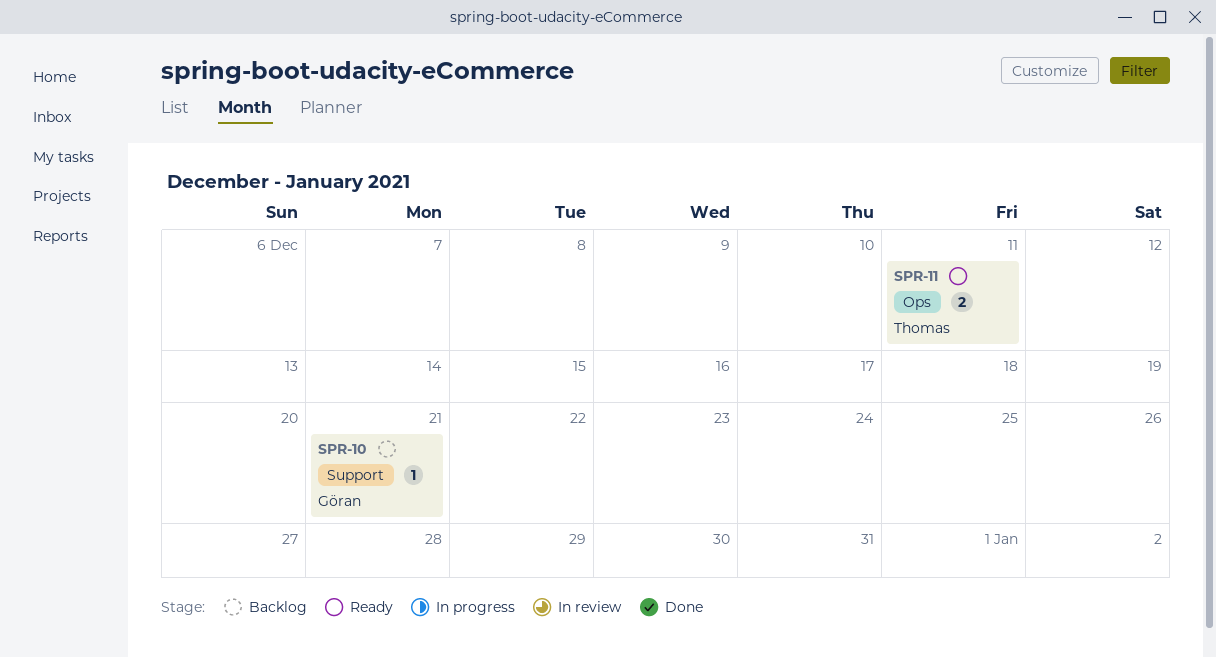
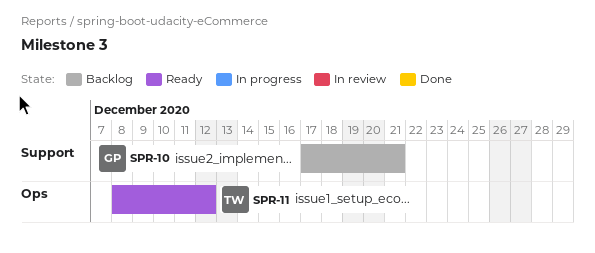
SPR-11, due: Dec 11 -> Dec 12

